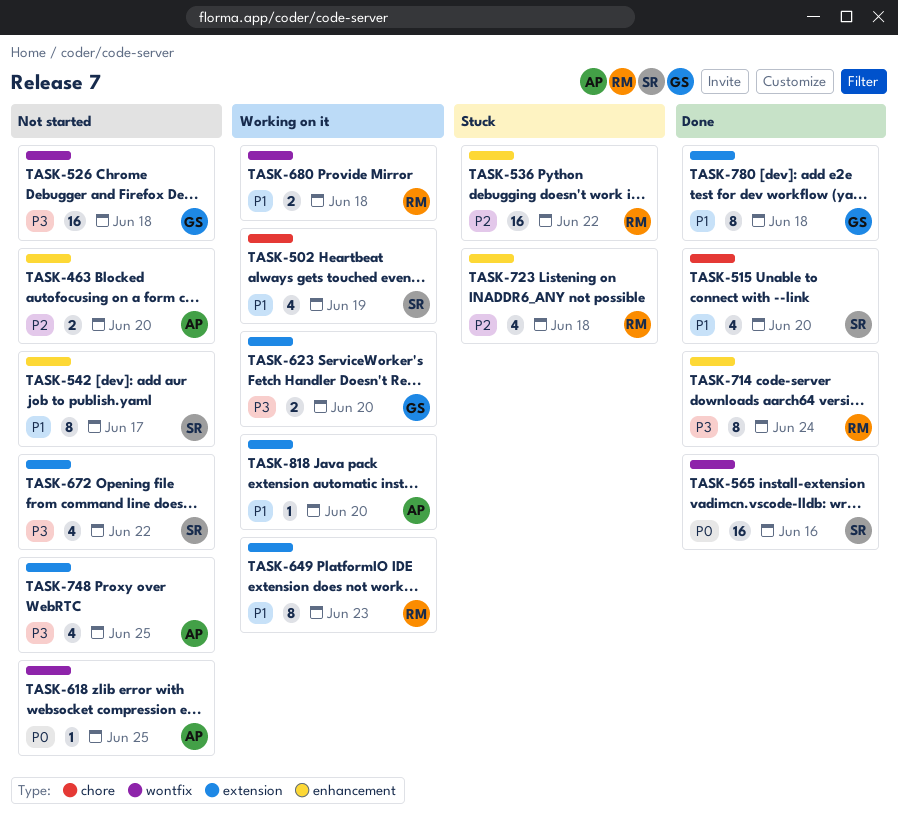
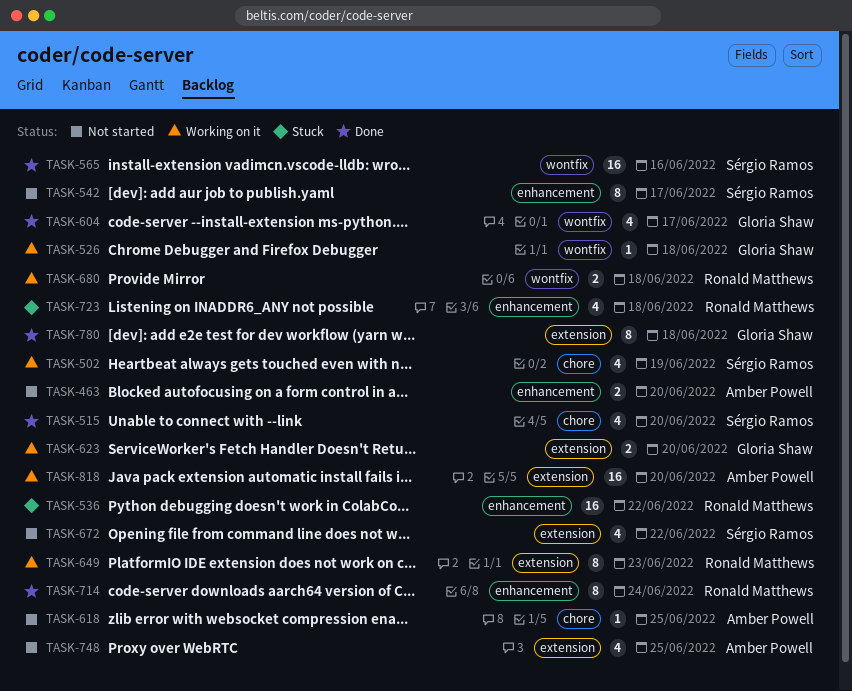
TASK-526, status: Not started -> Working on it
TASK-526, estimate: 16 -> 1
TASK-604: none -> present
TASK-618, label: wontfix -> chore
TASK-818, estimate: 1 -> 16

